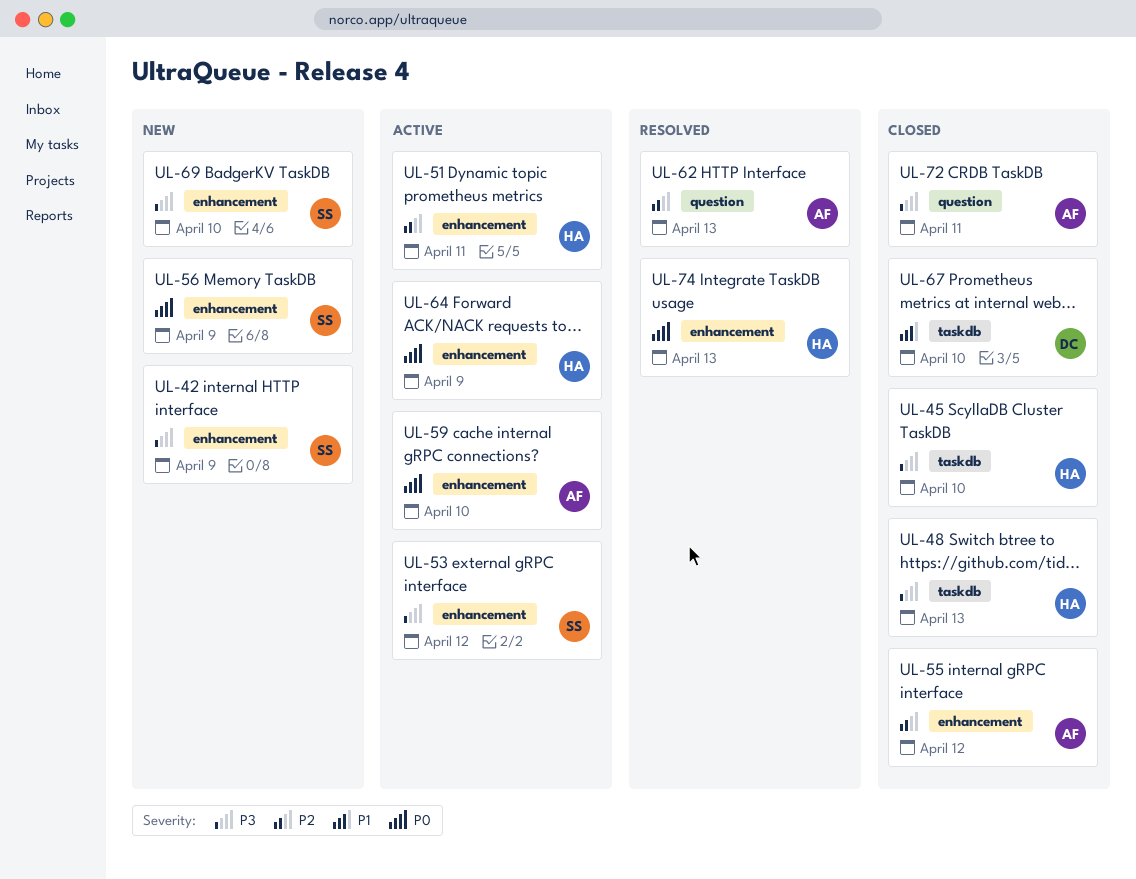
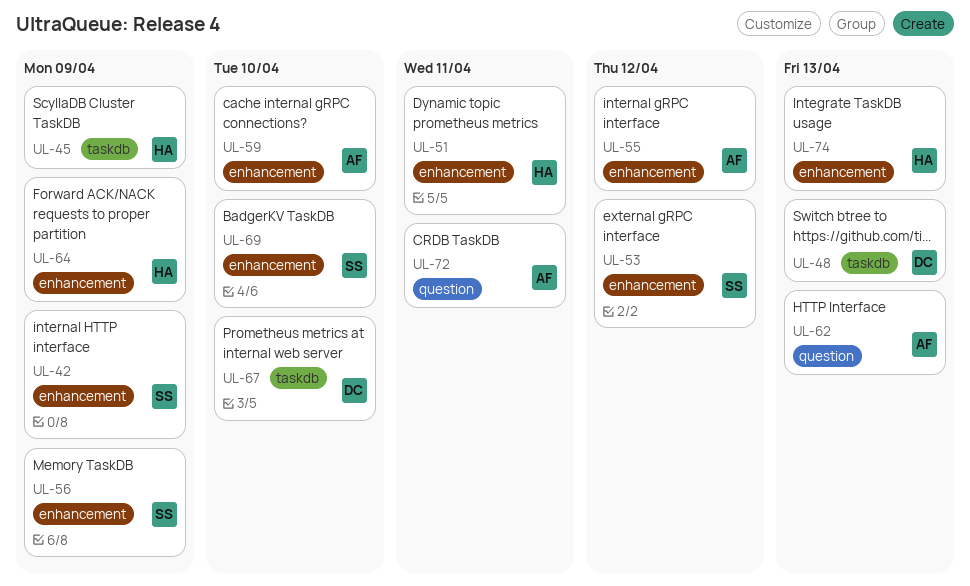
UL-45, due: Apr 10 -> Apr 9
UL-48, owner: HA -> DC

